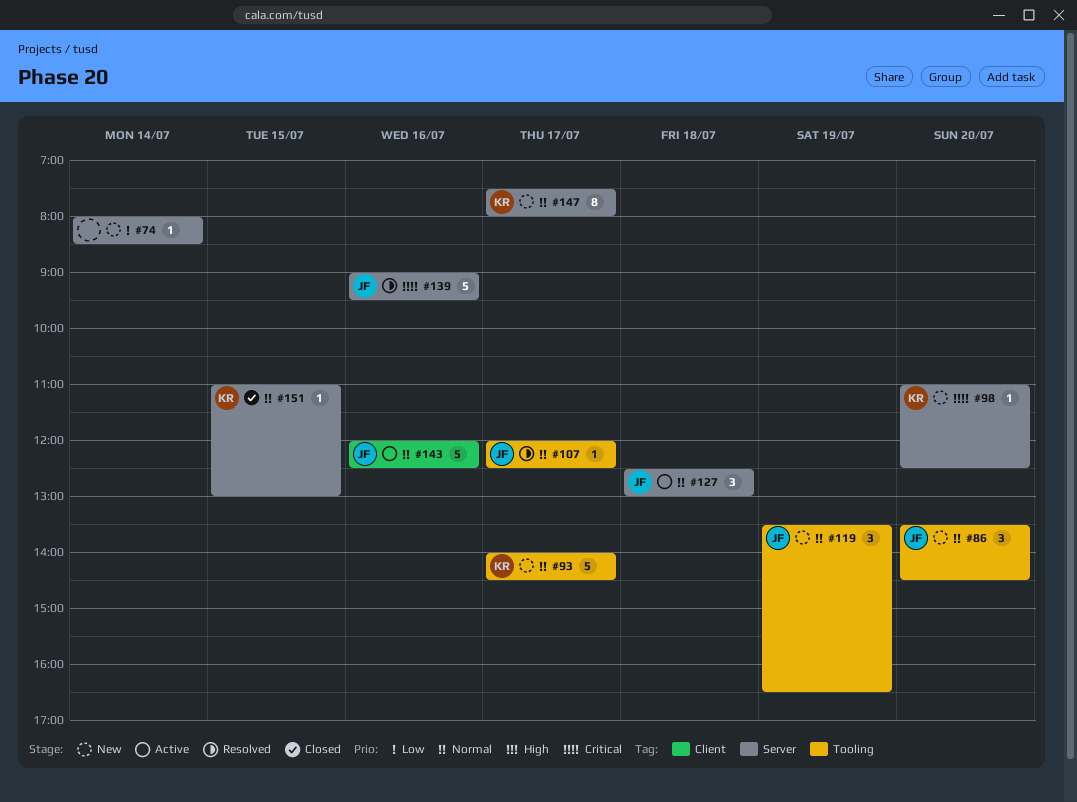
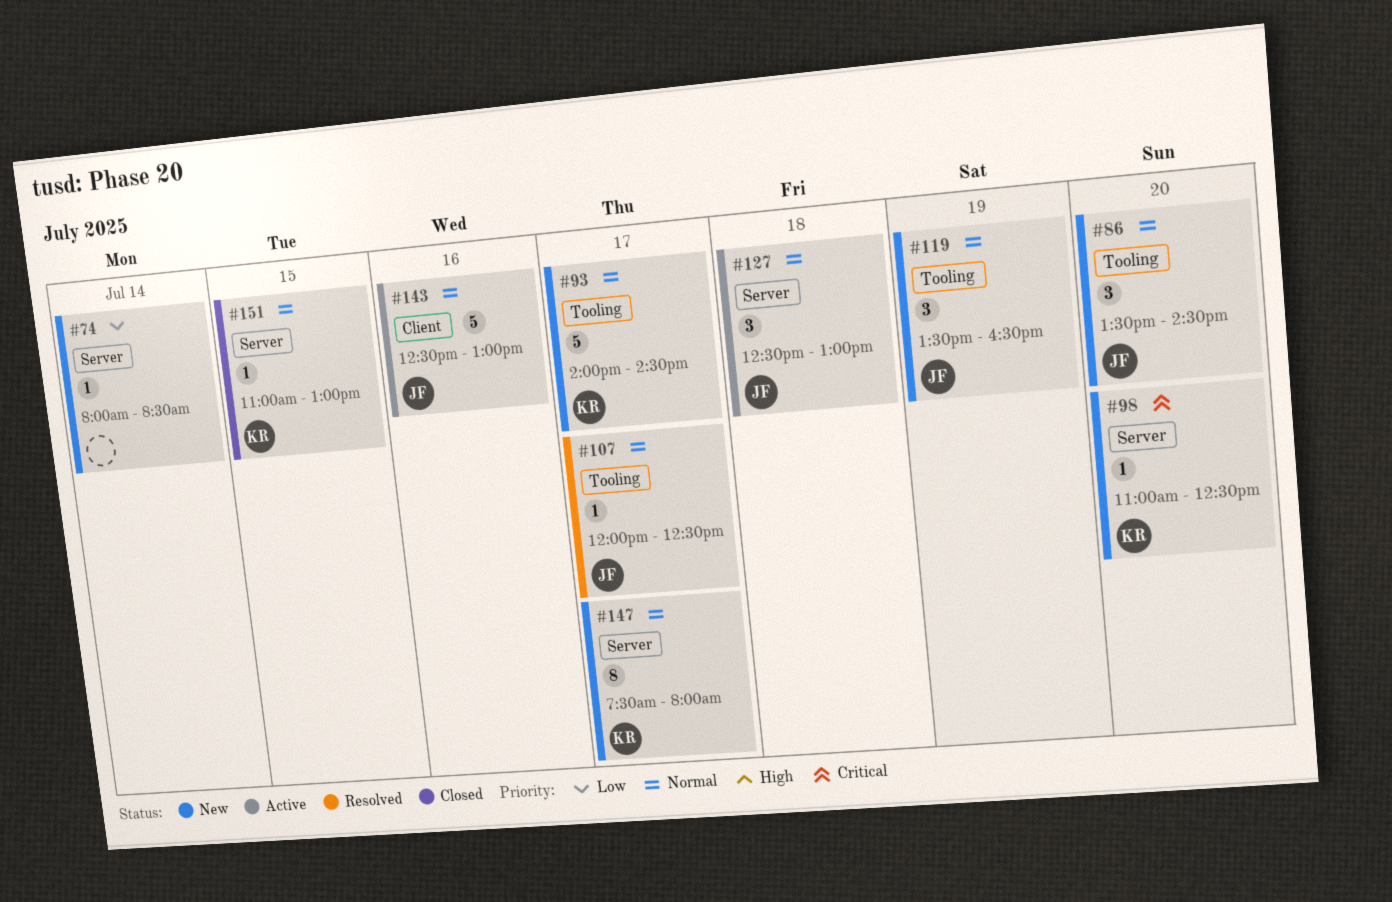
#139: present -> none
#143, begins: 12:00 -> 12:30
#143, ends: 12:30 -> 13:00

